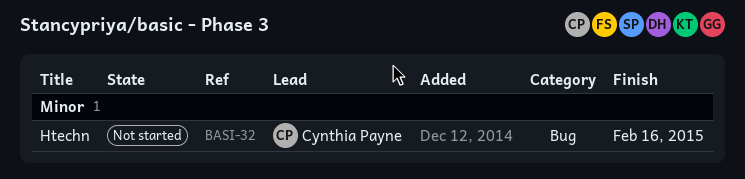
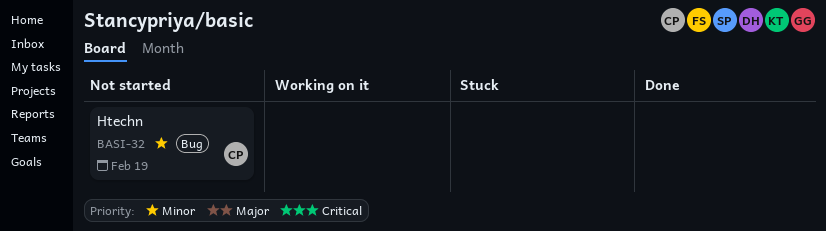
BASI-32, due: Feb 16 -> Feb 19

